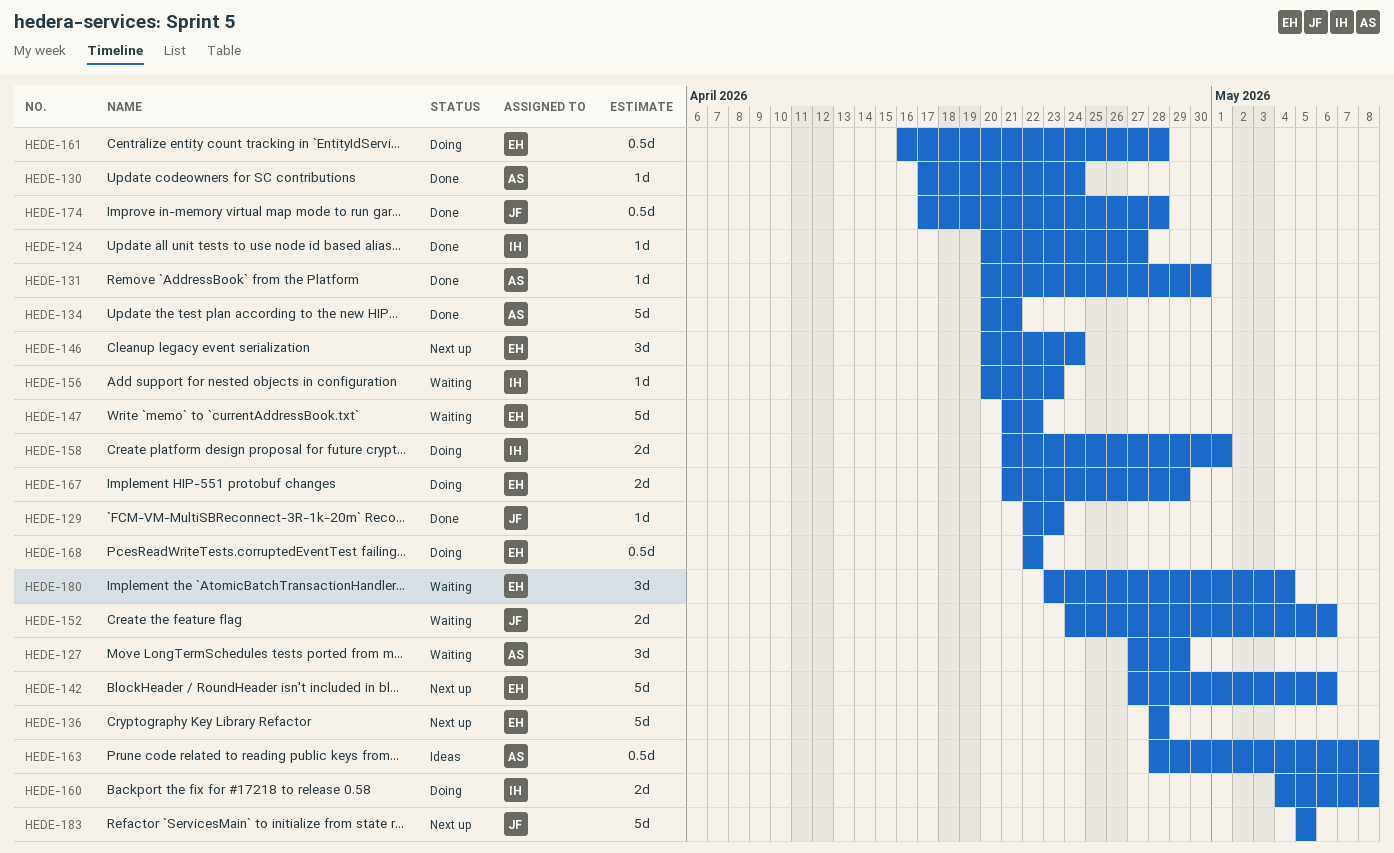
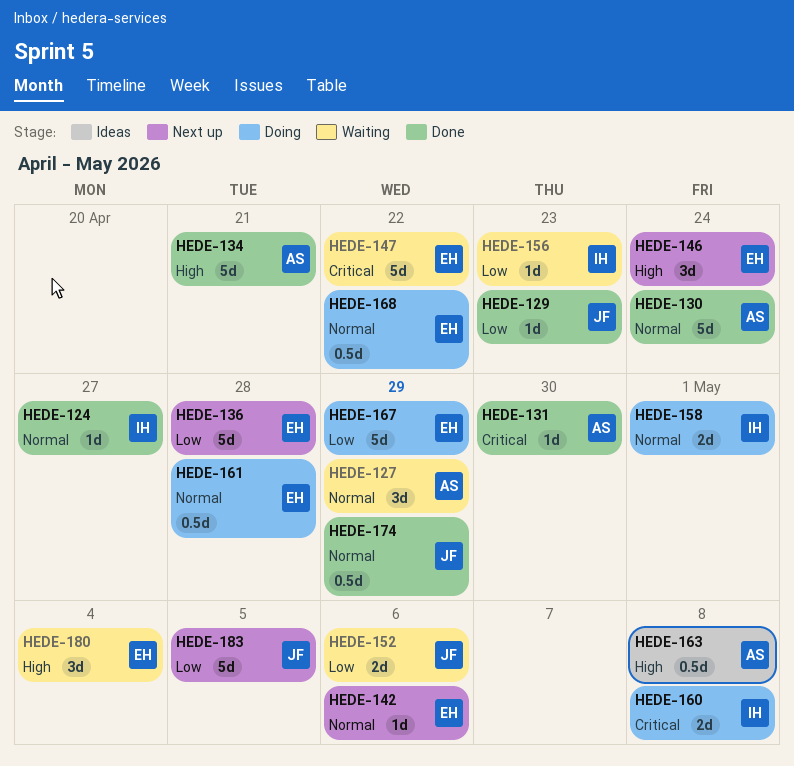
HEDE-130, estimate: 1d -> 5d
HEDE-142, estimate: 5d -> 1d
HEDE-167, estimate: 2d -> 5d
HEDE-174, due: Apr 28 -> Apr 29

